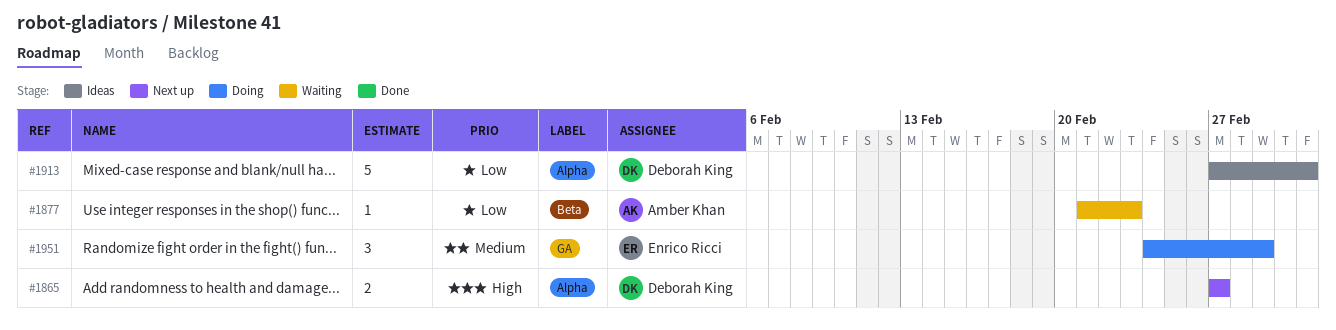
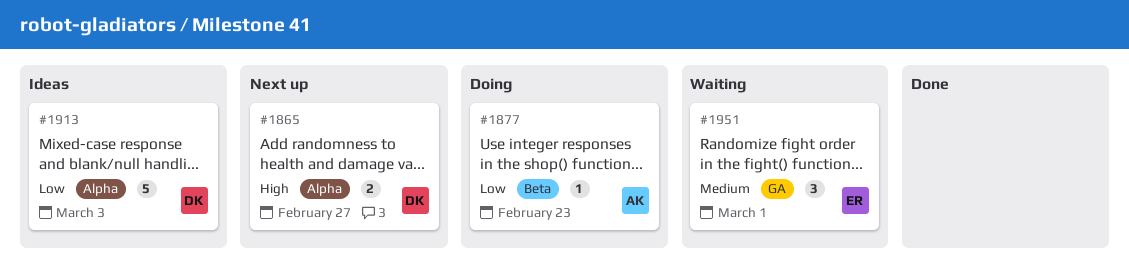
#1877, status: Waiting -> Doing
#1951, status: Doing -> Waiting

